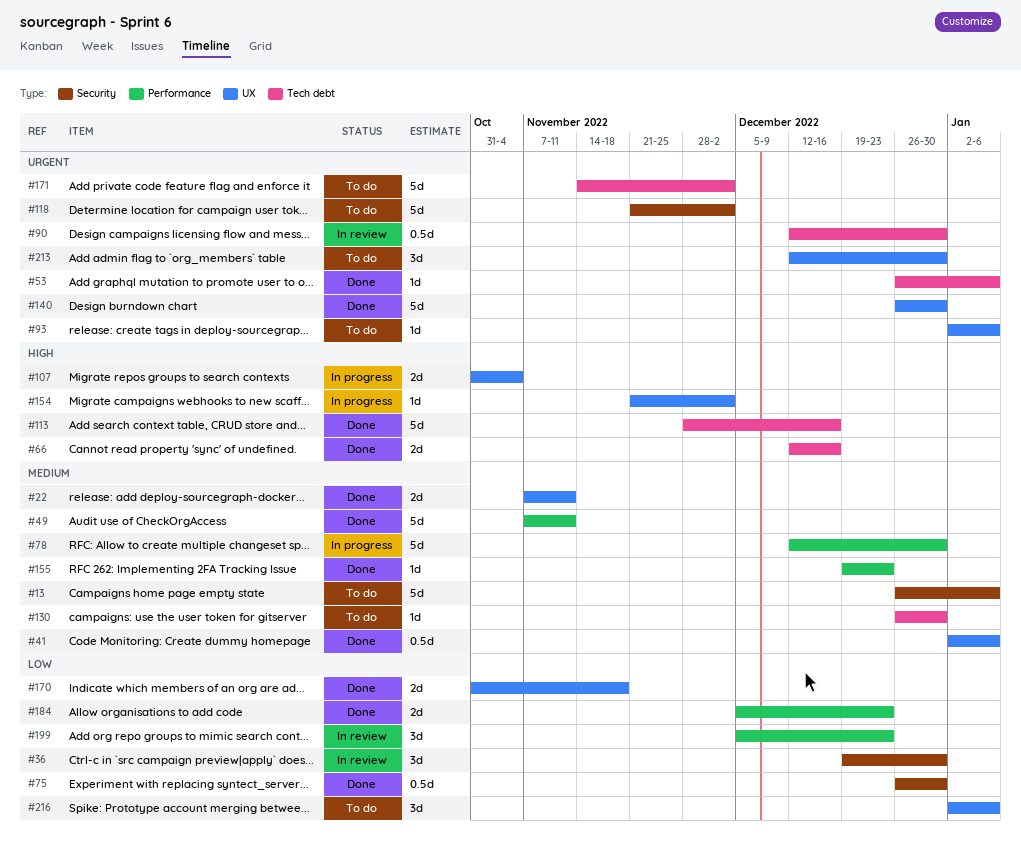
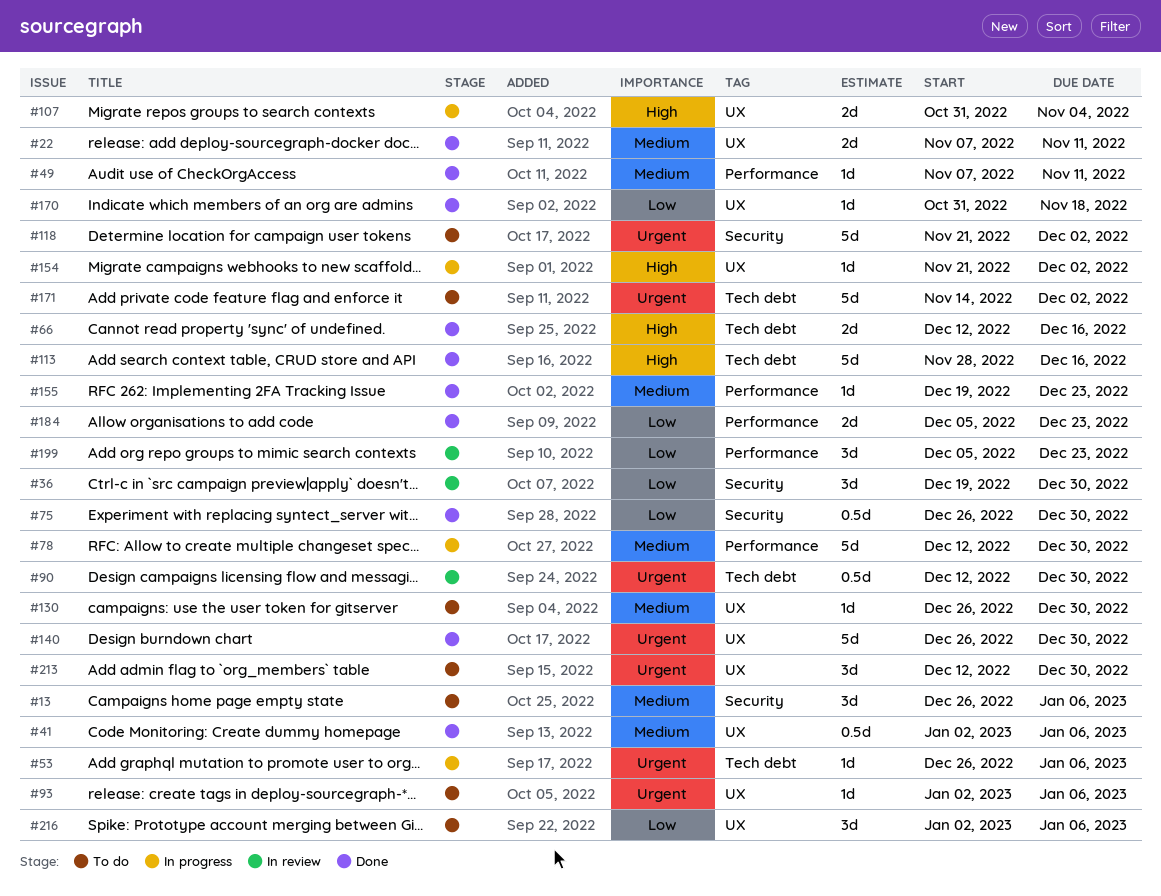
#13, estimate: 5d -> 3d
#49, estimate: 5d -> 1d
#53, status: Done -> In progress
#130, label: Tech debt -> UX
#170, estimate: 2d -> 1d

